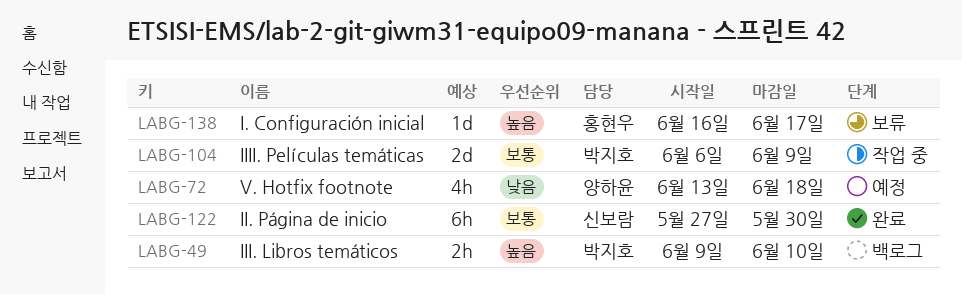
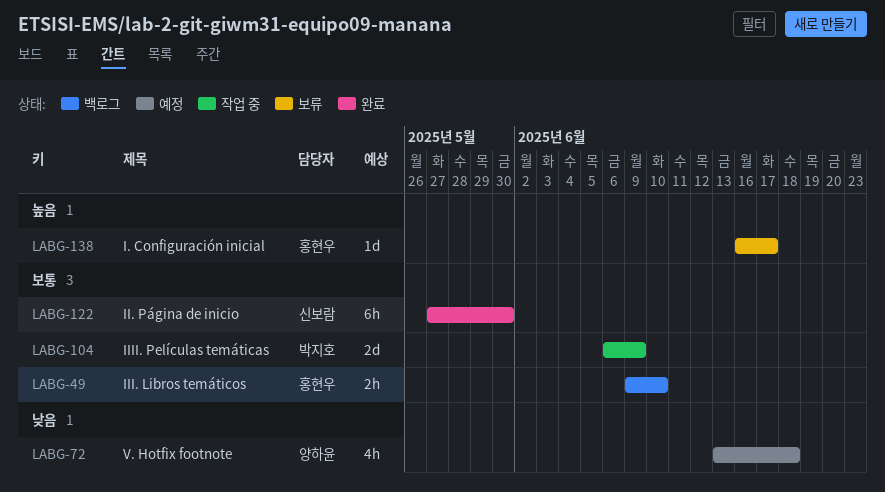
LABG-49, owner: 박지호 -> 홍현우
LABG-49, priority: 높음 -> 보통

